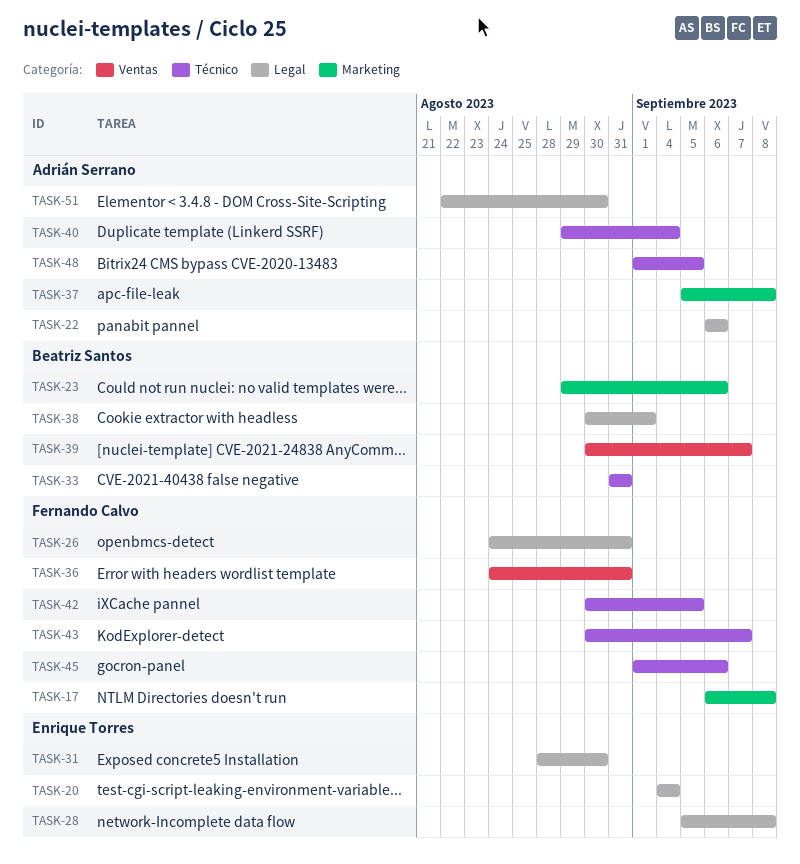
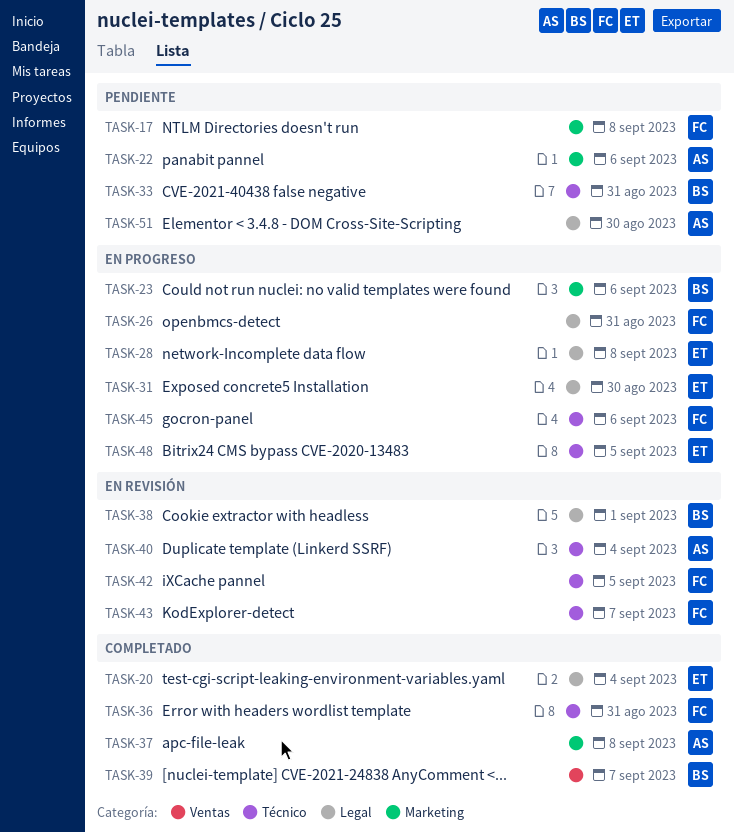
TASK-22, label: Legal -> Marketing
TASK-36, label: Ventas -> Técnico
TASK-48, owner: Adrián Serrano -> Enrique Torres

